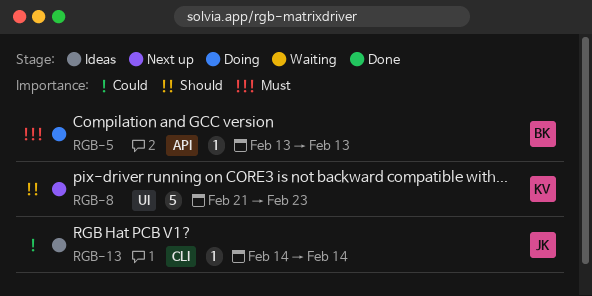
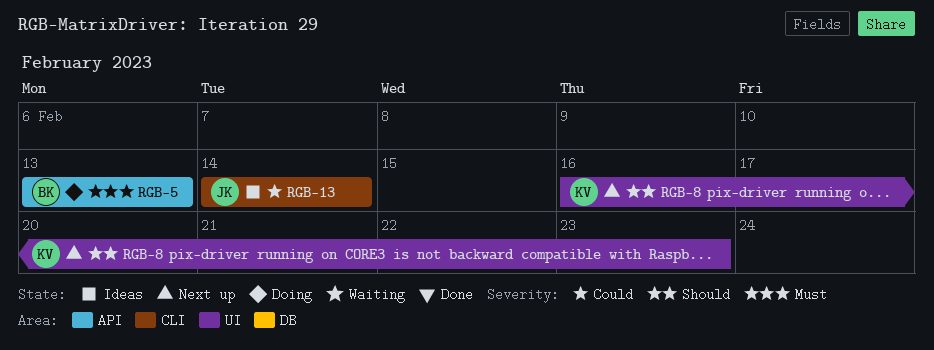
RGB-8, start: Feb 21 -> Feb 16

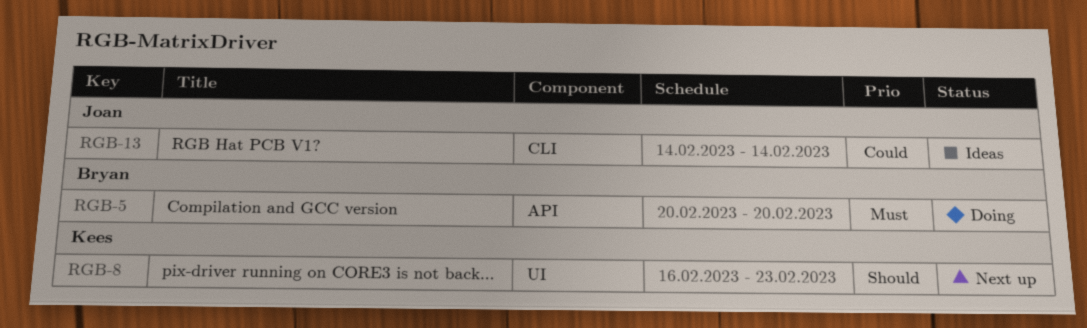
RGB-5, start: Feb 13 -> Feb 20
RGB-5, due: Feb 13 -> Feb 20

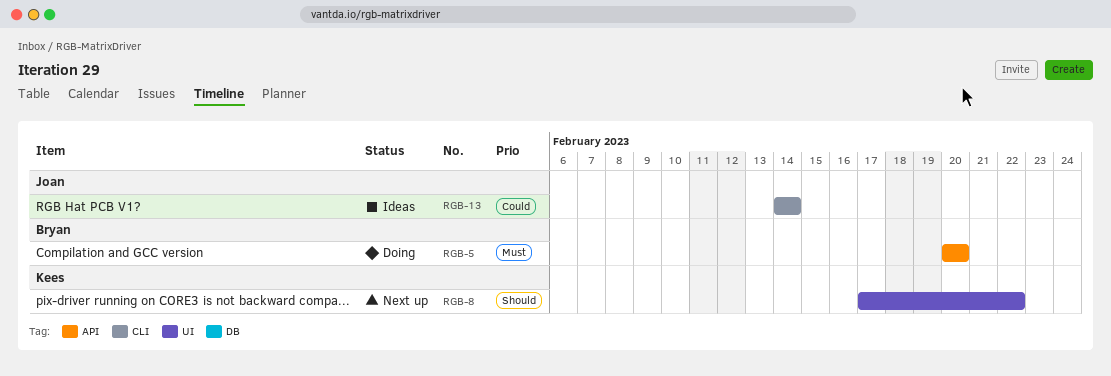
RGB-8, start: Feb 16 -> Feb 17
RGB-8, due: Feb 23 -> Feb 22

